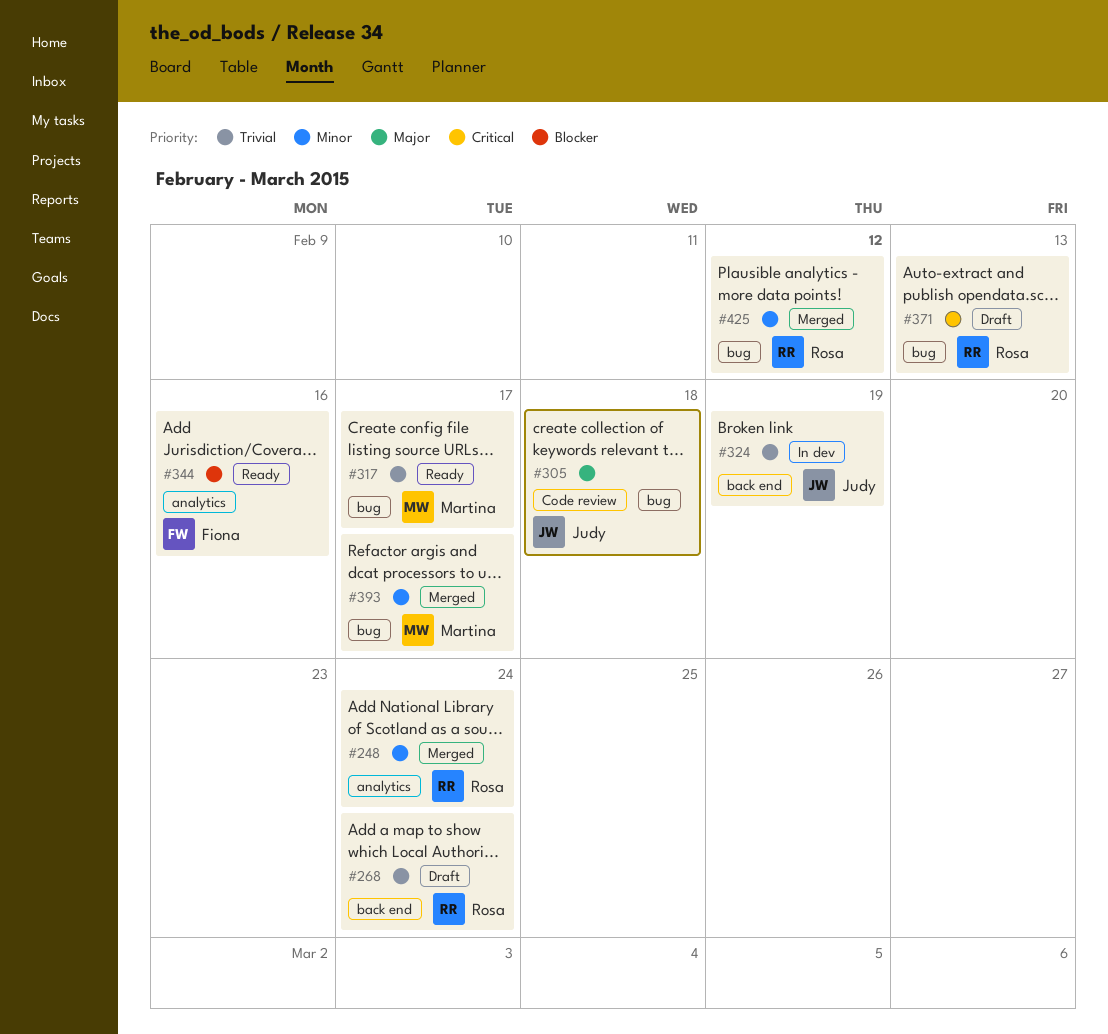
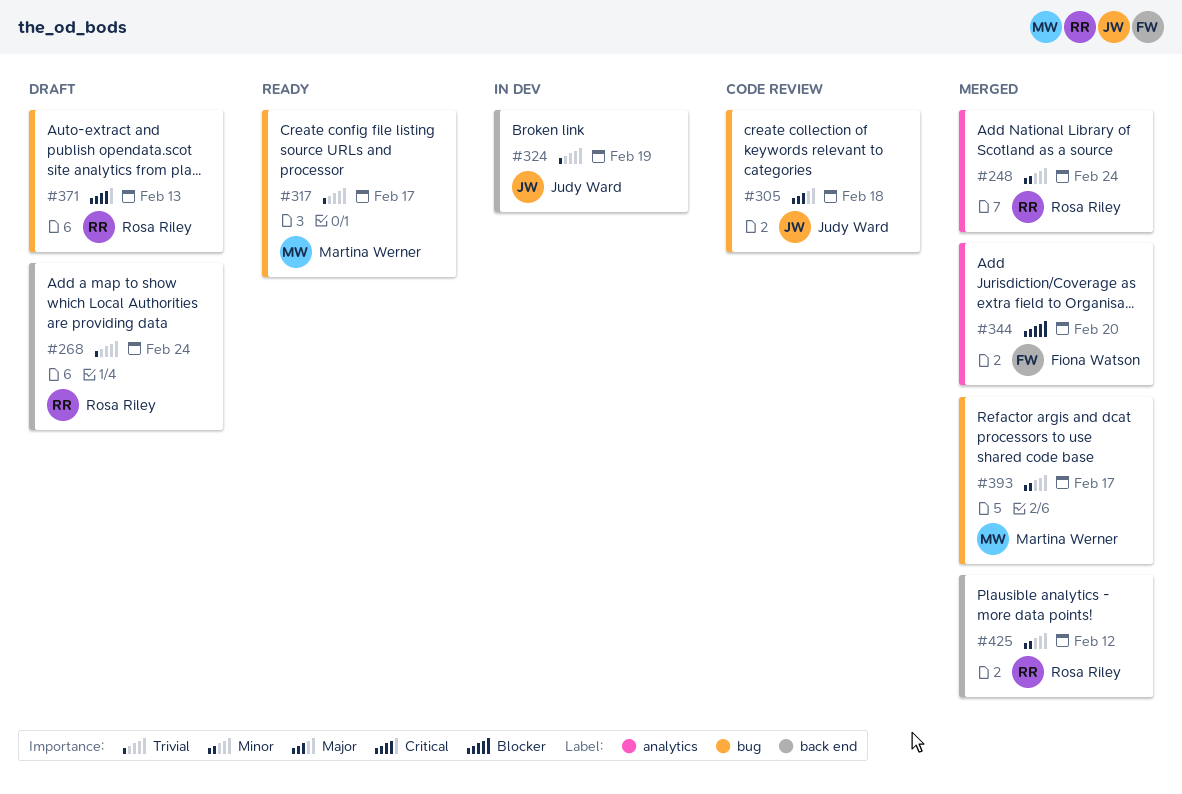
#344, status: Ready -> Merged
#344, due: Feb 16 -> Feb 20
#425, label: bug -> back end

